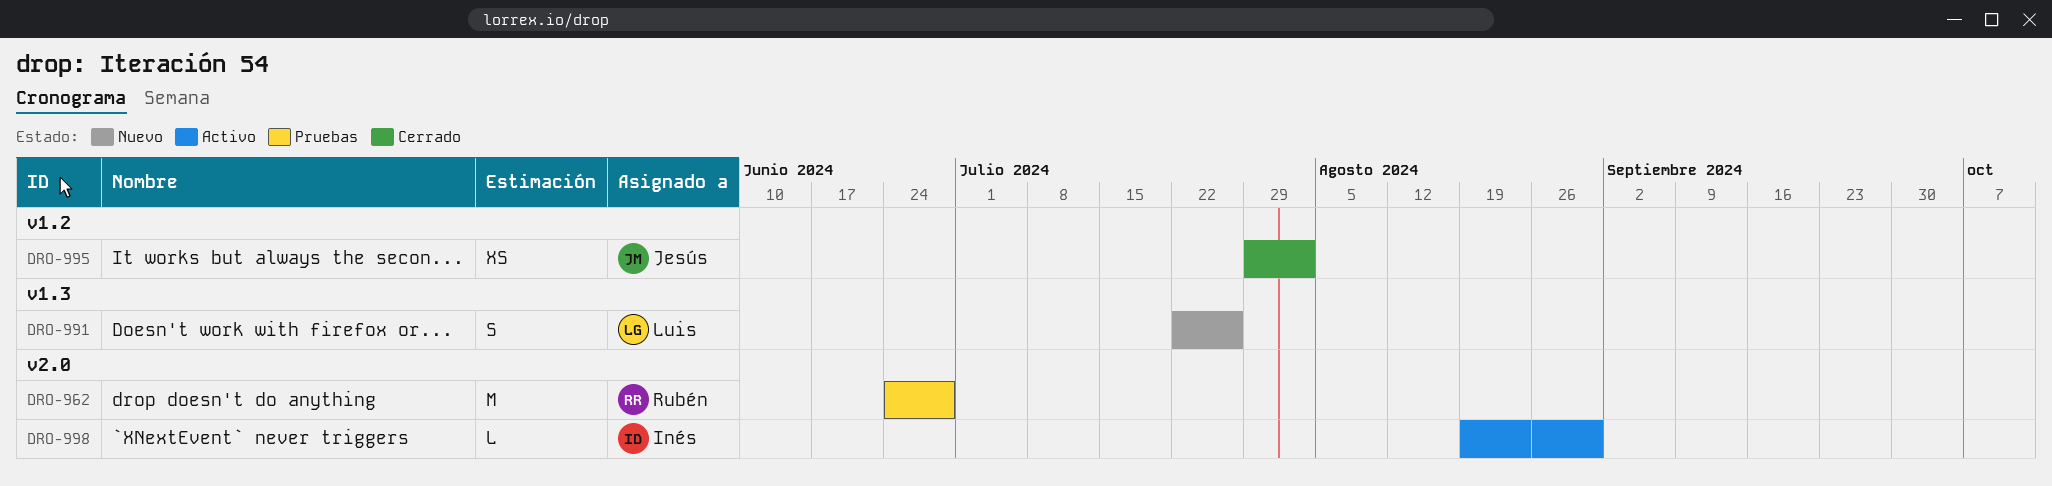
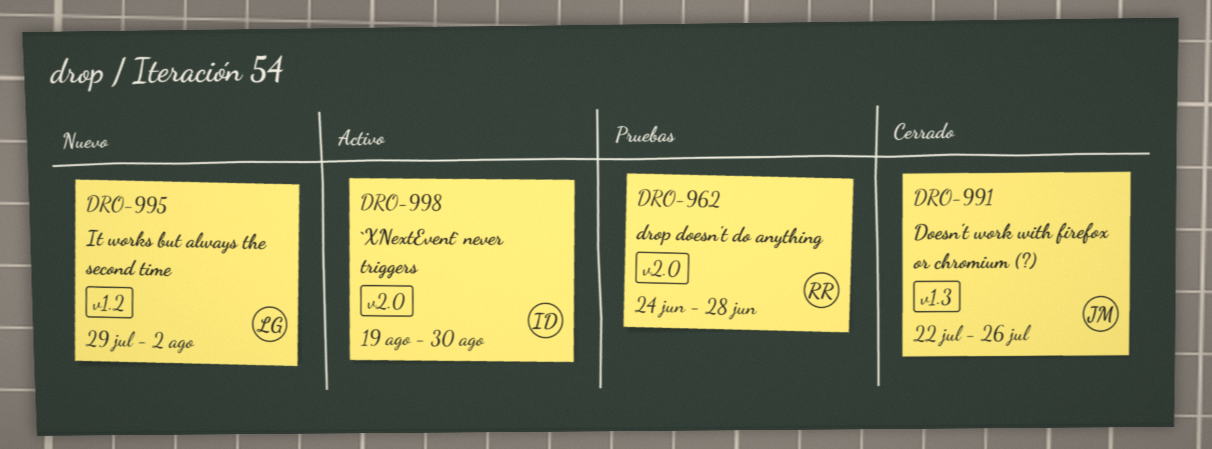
DRO-991, status: Nuevo -> Cerrado
DRO-991, owner: Luis -> Jesús
DRO-995, status: Cerrado -> Nuevo
DRO-995, owner: Jesús -> Luis

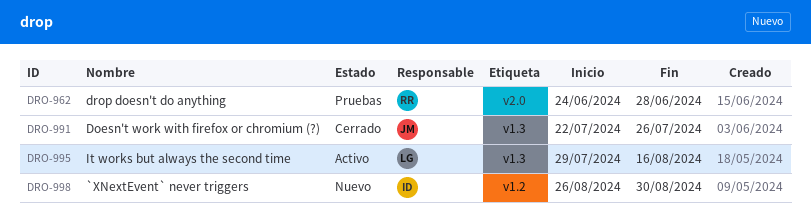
DRO-995, status: Nuevo -> Activo
DRO-995, label: v1.2 -> v1.3
DRO-995, due: Aug 2 -> Aug 16
DRO-998, status: Activo -> Nuevo
DRO-998, label: v2.0 -> v1.2
DRO-998, start: Aug 19 -> Aug 26

